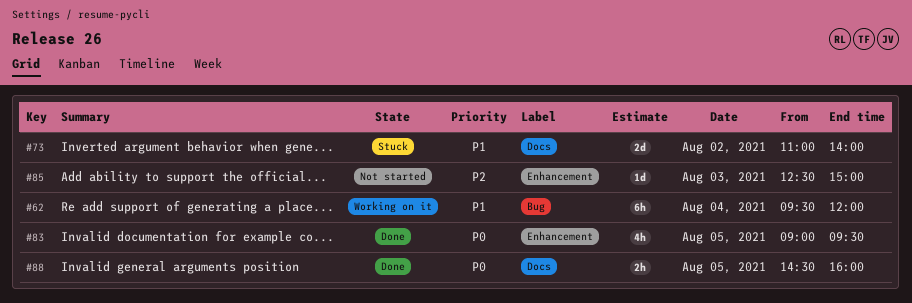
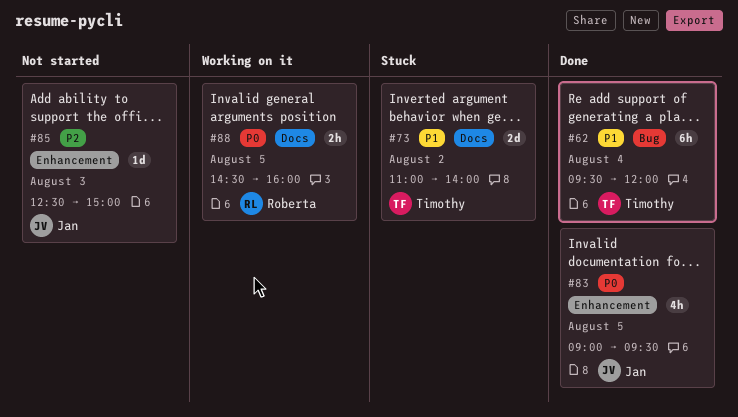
#62, status: Working on it -> Done
#88, status: Done -> Working on it

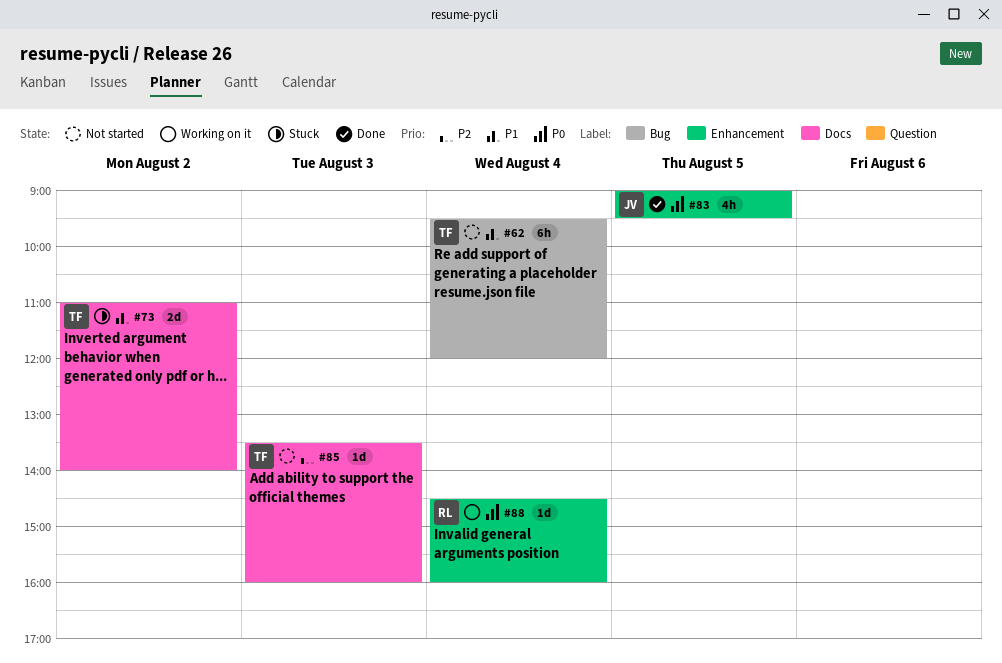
#62, status: Done -> Not started
#85, owner: Jan -> Timothy
#85, label: Enhancement -> Docs
#85, begins: 12:30 -> 13:30
#85, ends: 15:00 -> 16:00
#88, label: Docs -> Enhancement
#88, estimate: 2h -> 1d
#88, day: Aug 5 -> Aug 4

